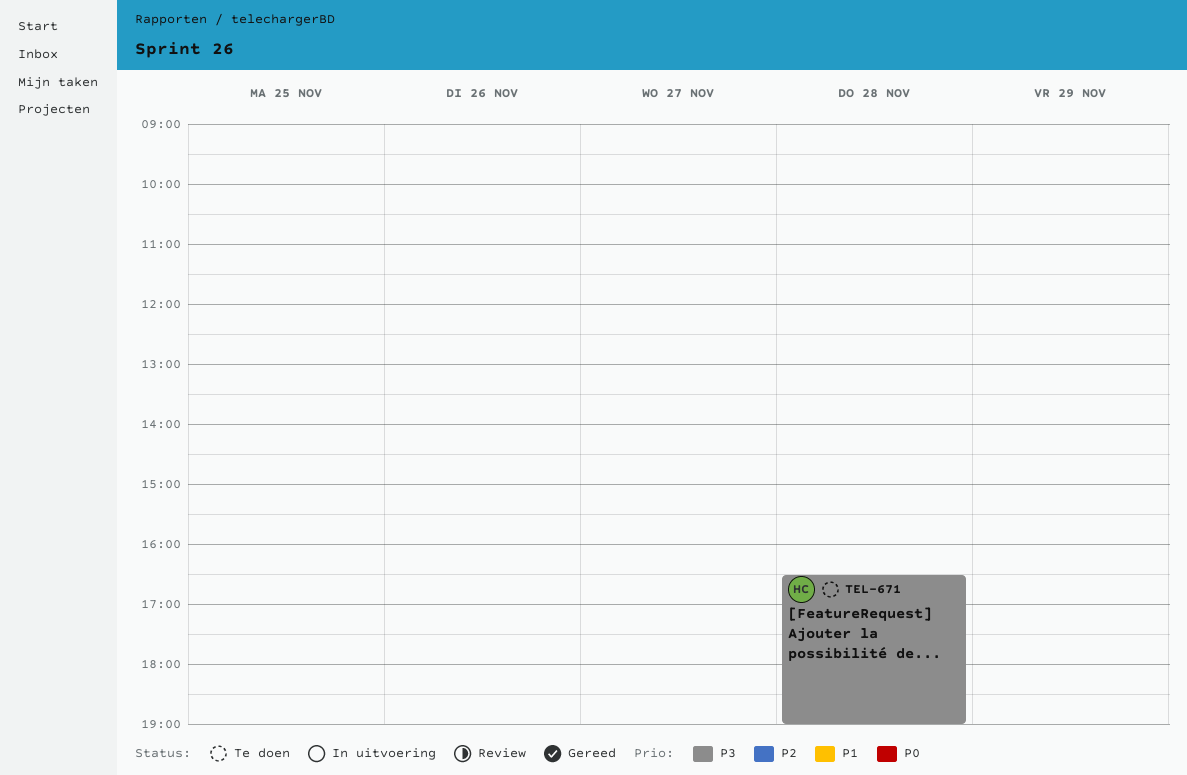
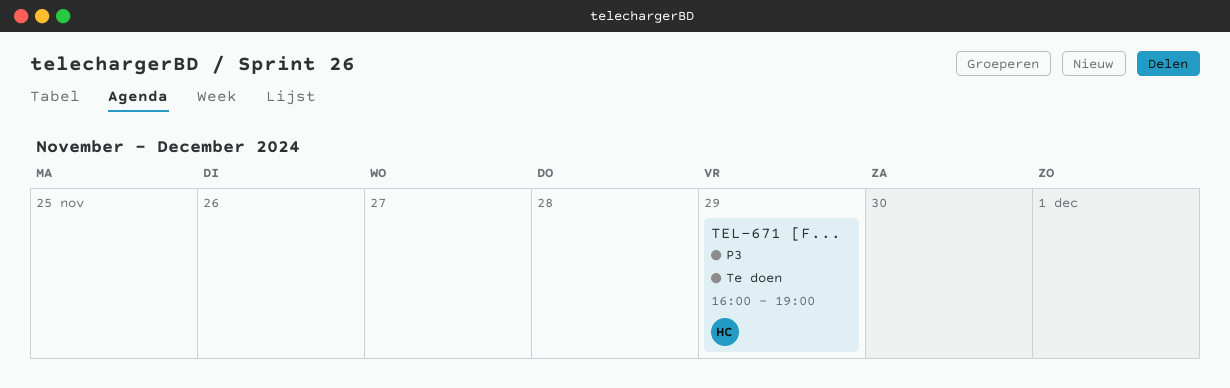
TEL-671, day: Nov 28 -> Nov 29
TEL-671, begins: 16:30 -> 16:00

